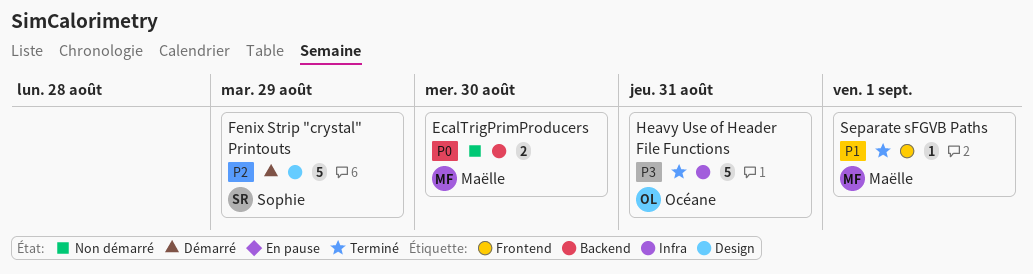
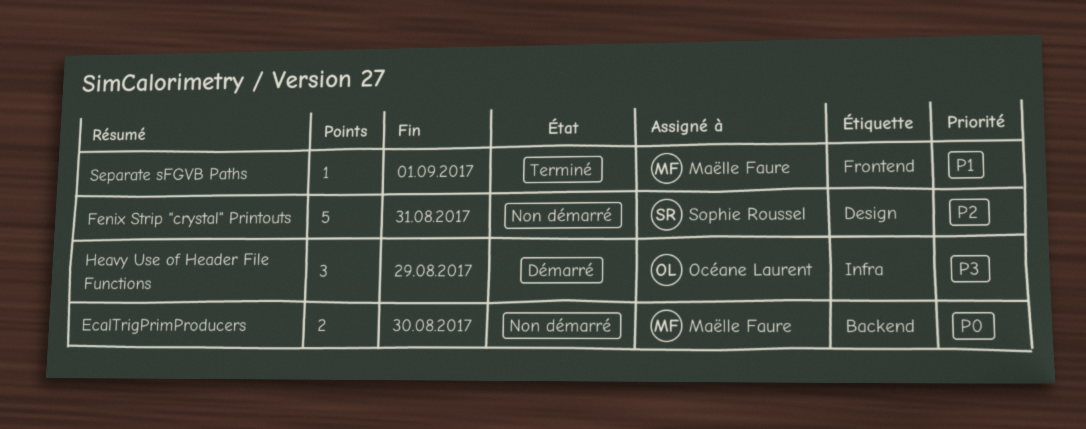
Fenix Strip "crystal" Printouts, status: Démarré -> Non démarré
Fenix Strip "crystal" Printouts, due: Aug 29 -> Aug 31
Heavy Use of Header File Functions, status: Terminé -> Démarré
Heavy Use of Header File Functions, estimate: 5 -> 3
Heavy Use of Header File Functions, due: Aug 31 -> Aug 29

